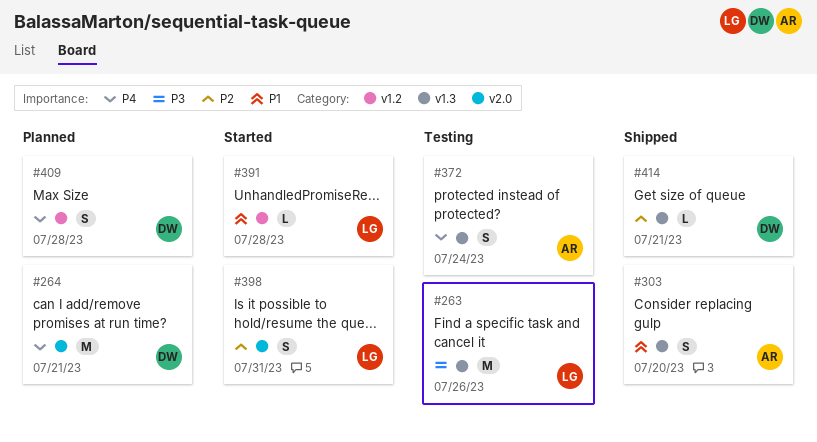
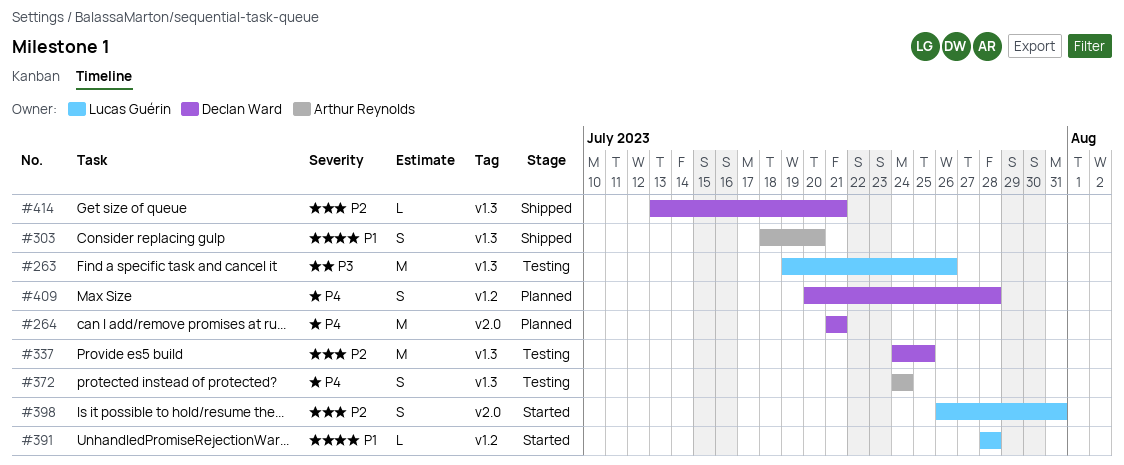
#337: none -> present

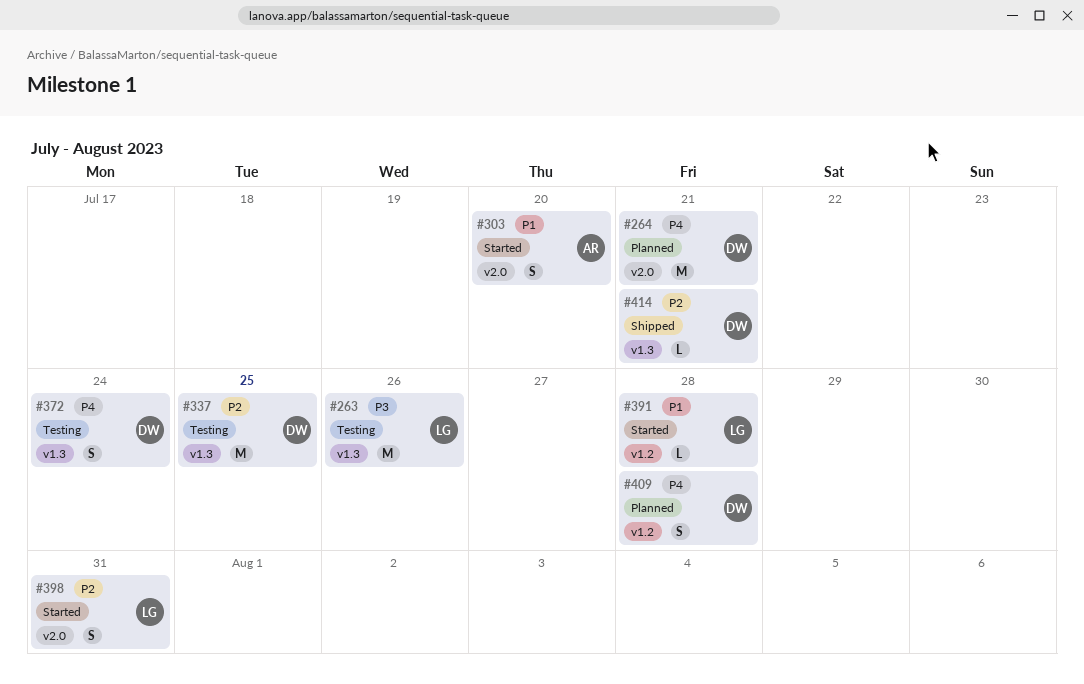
#303, status: Shipped -> Started
#303, label: v1.3 -> v2.0
#372, owner: Arthur Reynolds -> Declan Ward

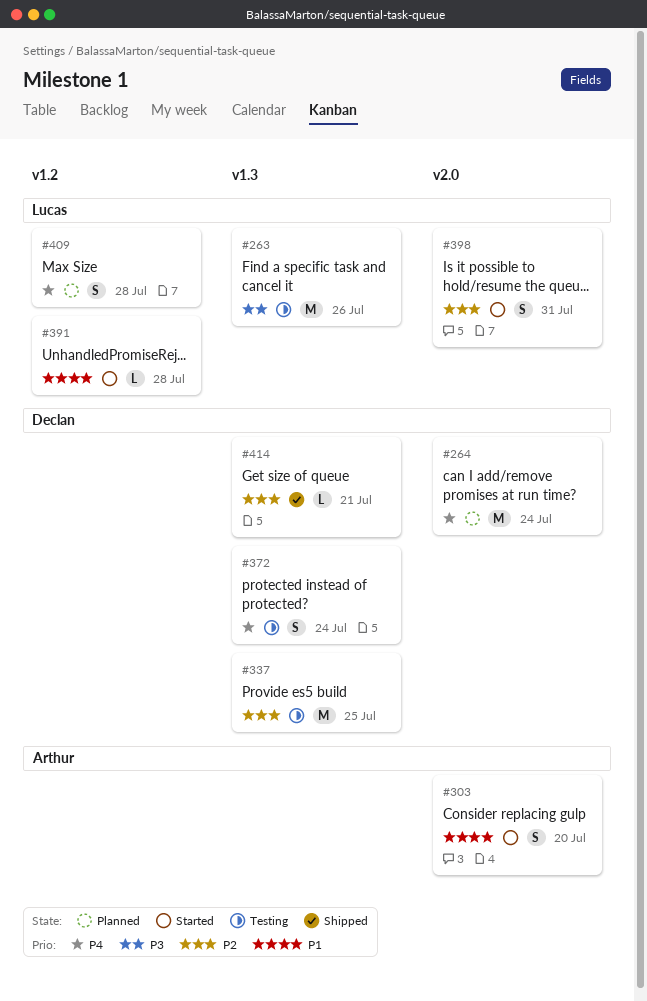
#264, due: Jul 21 -> Jul 24
#409, owner: Declan -> Lucas

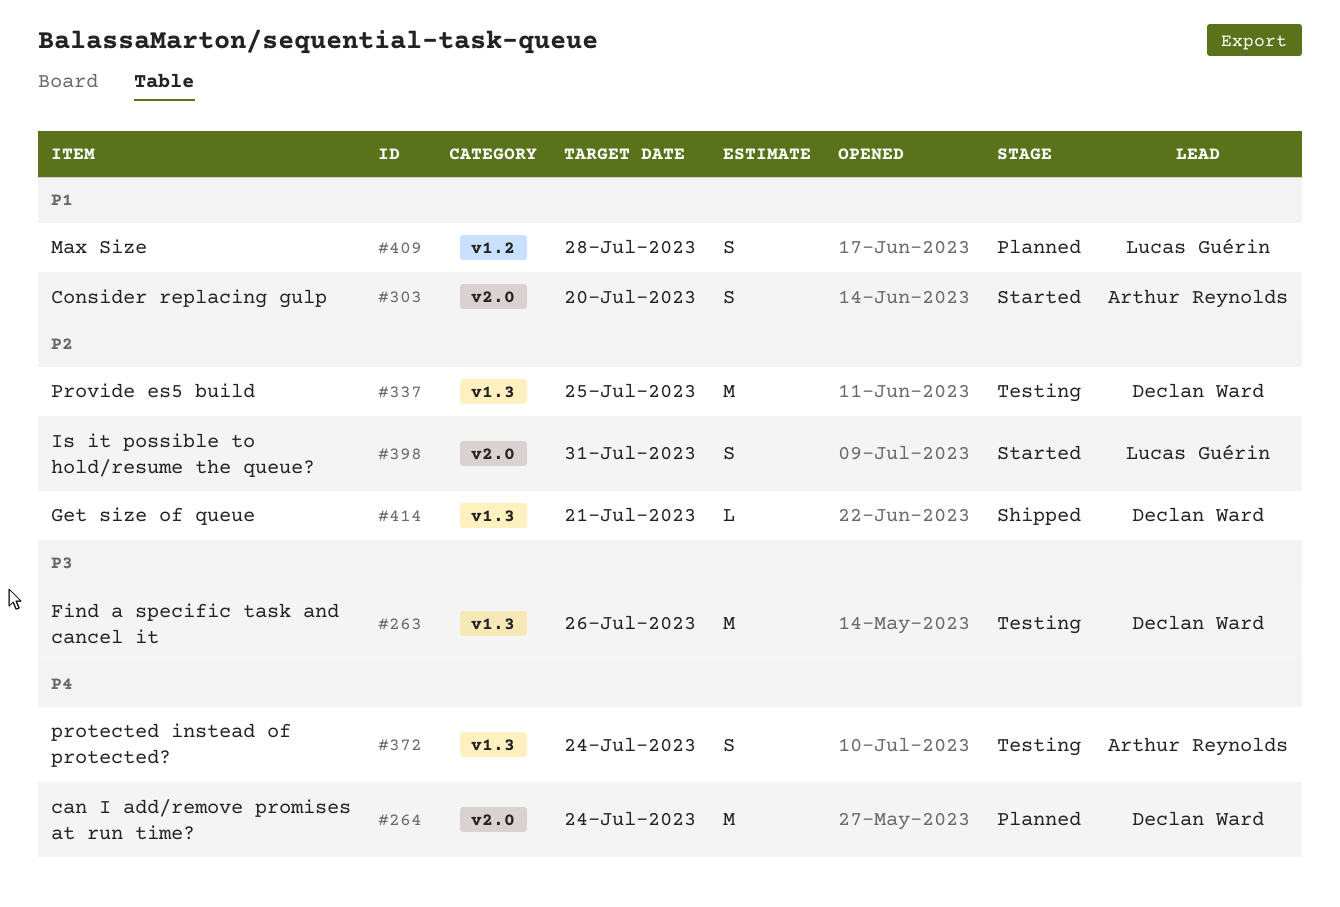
#263, owner: Lucas Guérin -> Declan Ward
#372, owner: Declan Ward -> Arthur Reynolds
#391: present -> none
#409, priority: P4 -> P1

